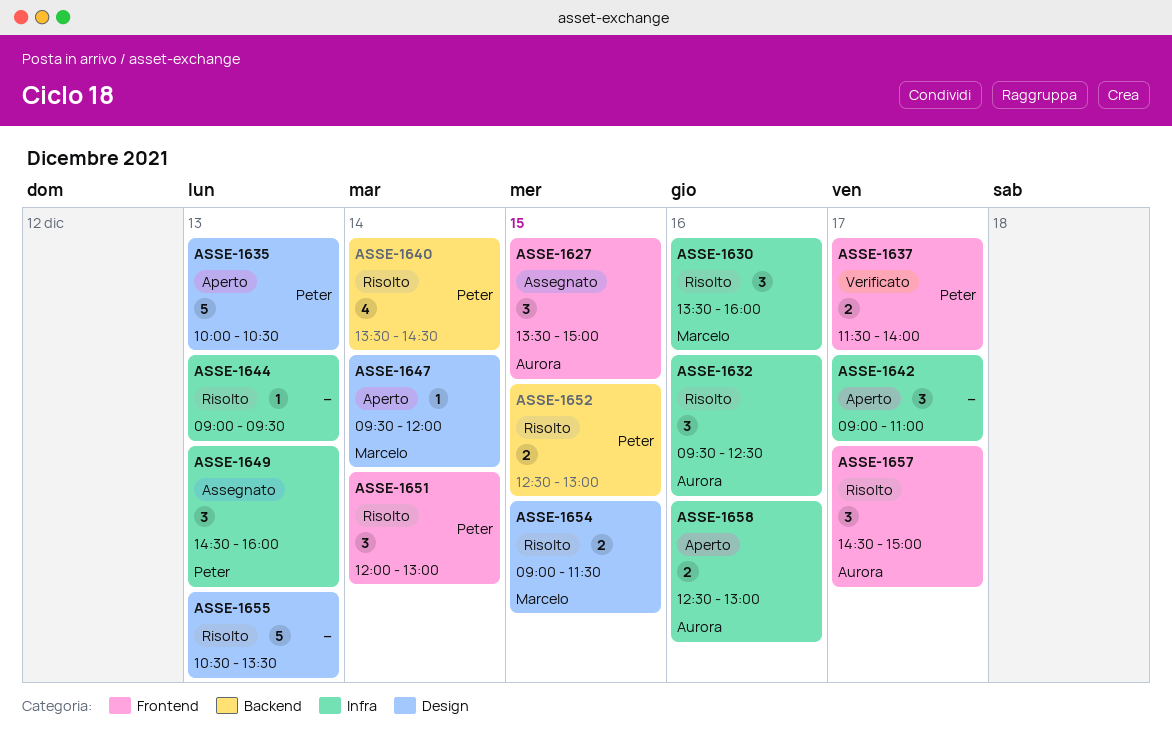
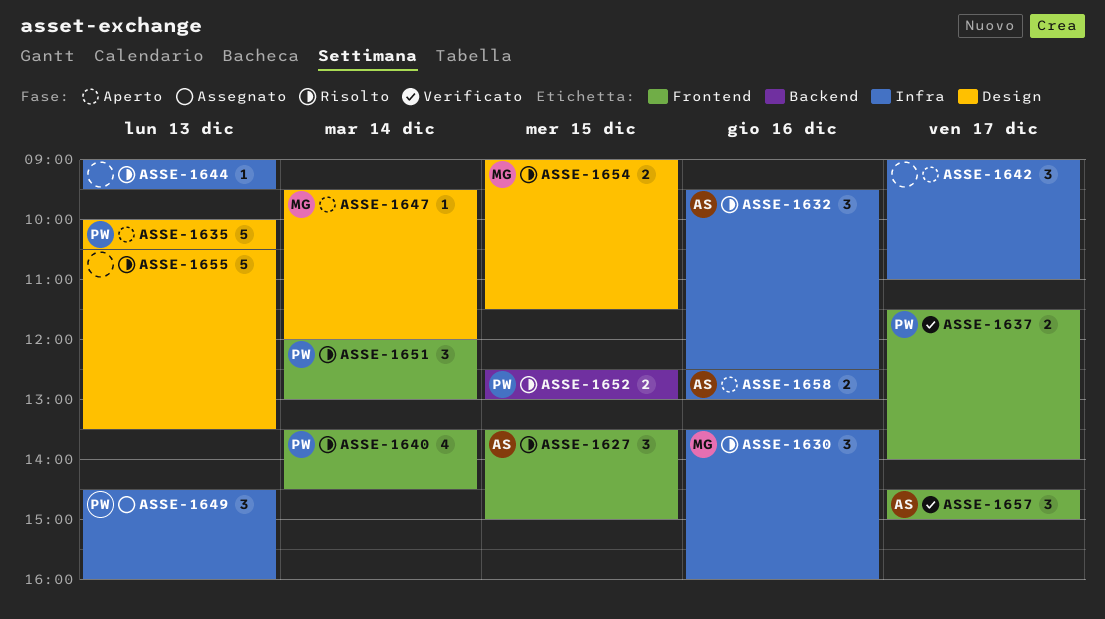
ASSE-1627, status: Assegnato -> Risolto
ASSE-1640, label: Backend -> Frontend
ASSE-1657, status: Risolto -> Verificato

